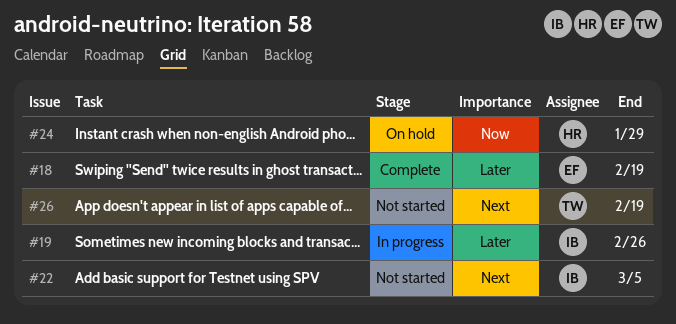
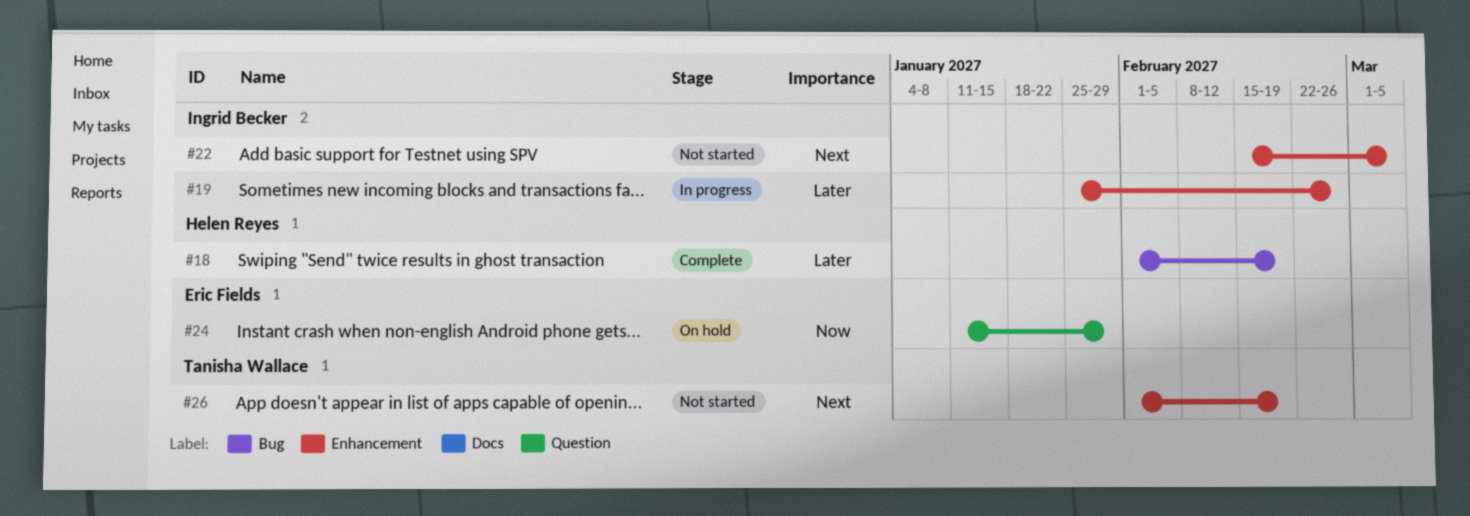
#18, owner: Eric Fields -> Helen Reyes
#24, owner: Helen Reyes -> Eric Fields

